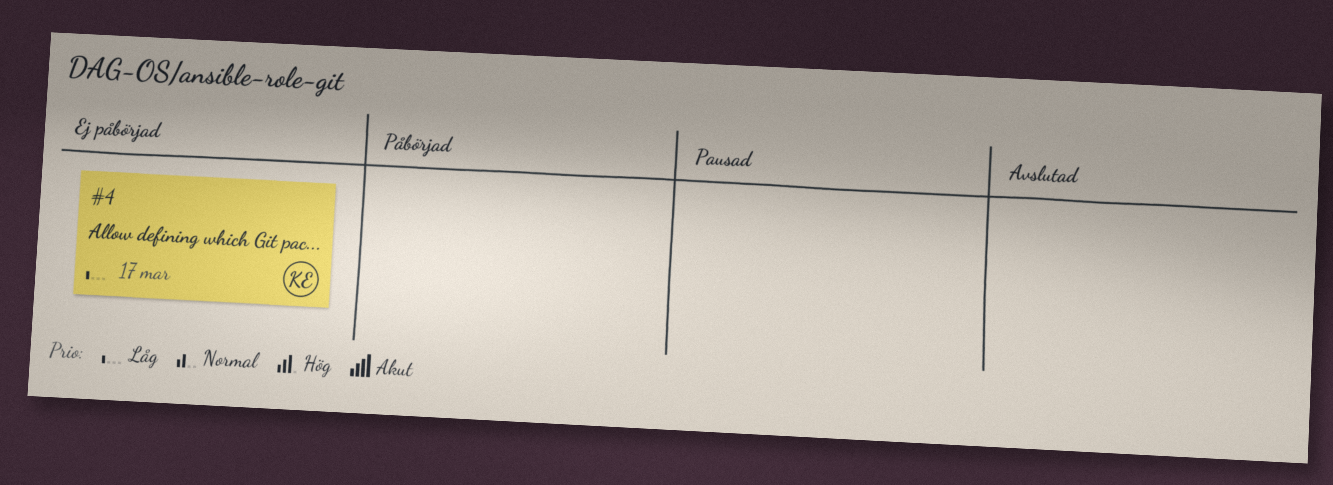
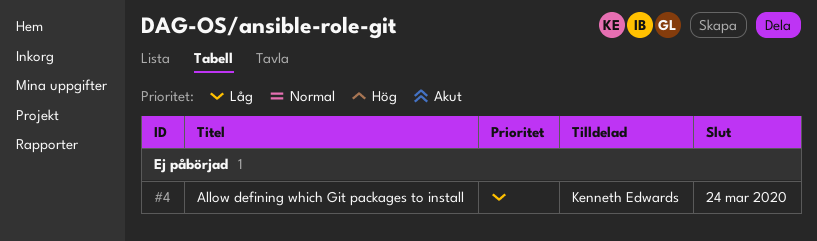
#4, due: Mar 17 -> Mar 24

